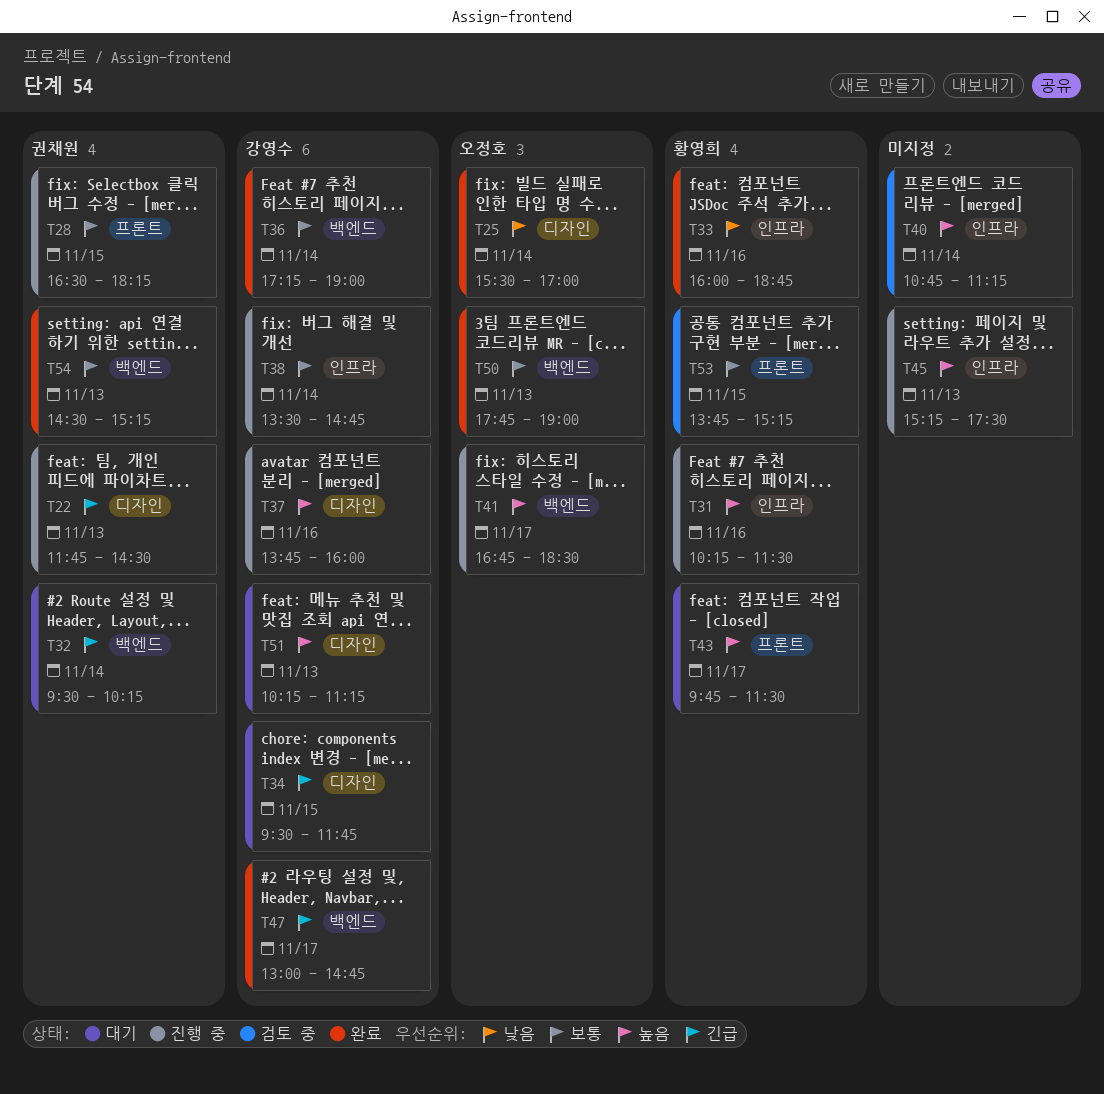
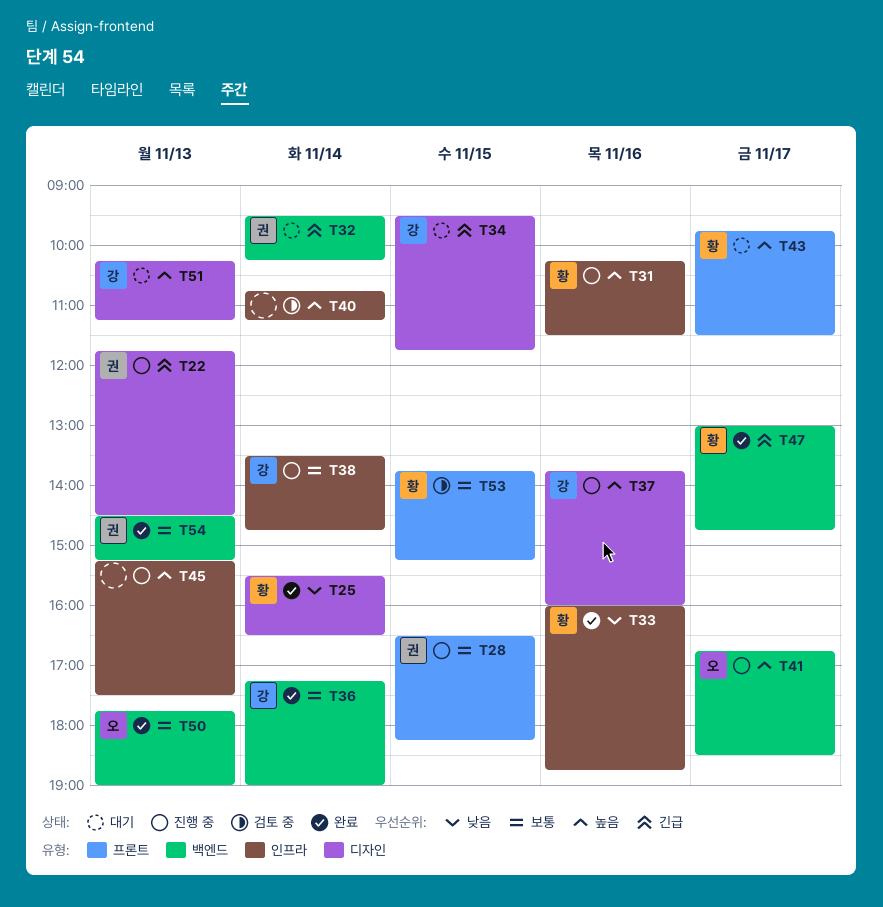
T25, owner: 오정호 -> 황영희
T25, ends: 17:00 -> 16:30
T47, owner: 강영수 -> 황영희

